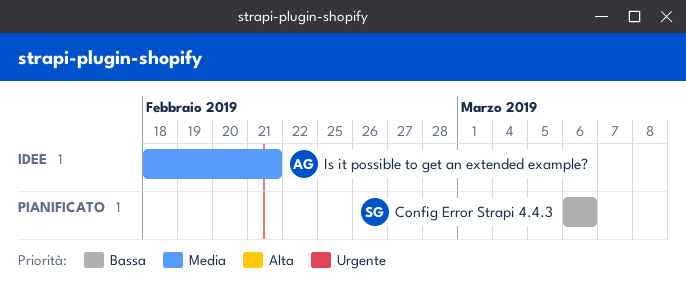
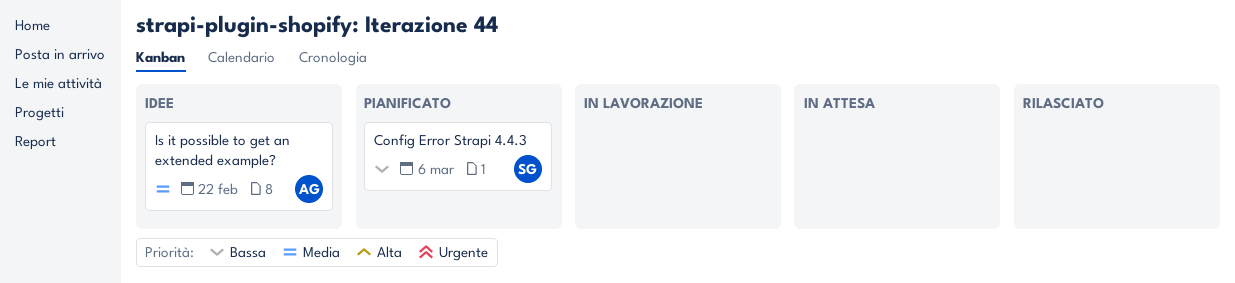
Is it possible to get an extended example?, due: Feb 21 -> Feb 22

